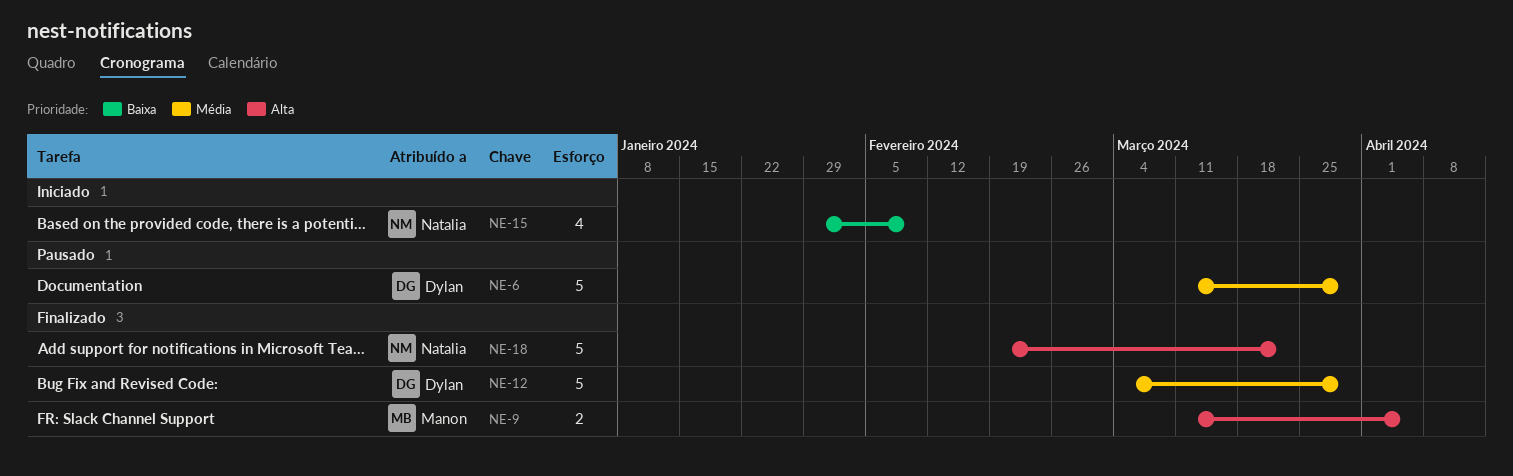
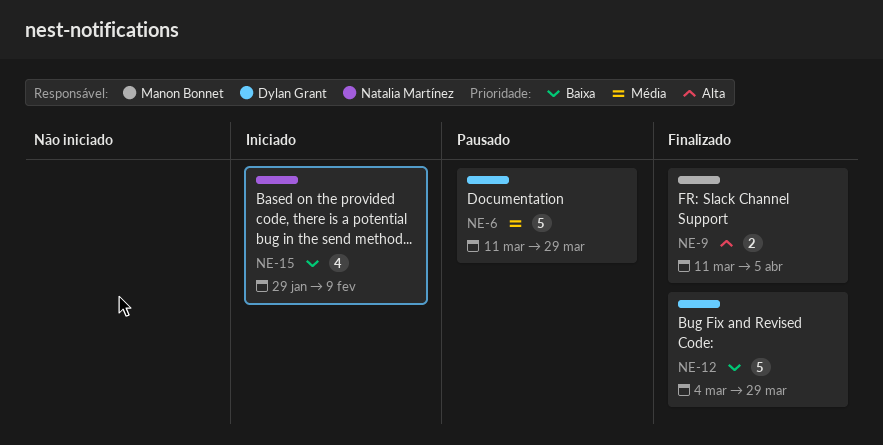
NE-12, priority: Média -> Baixa
NE-18: present -> none

